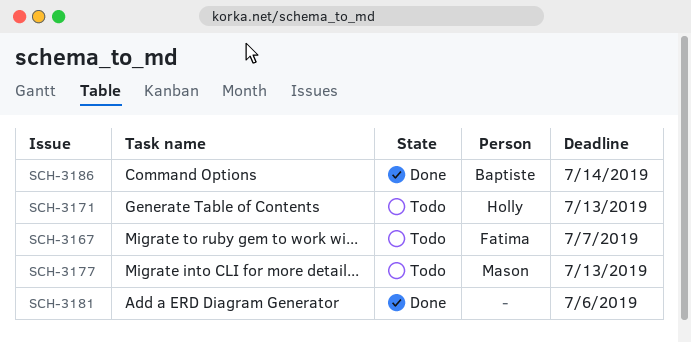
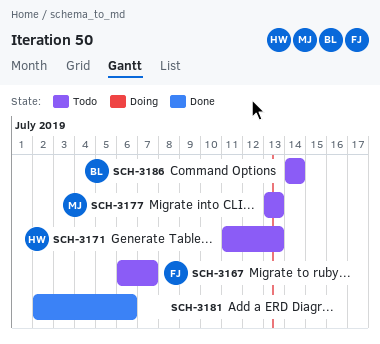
SCH-3186, status: Done -> Todo

